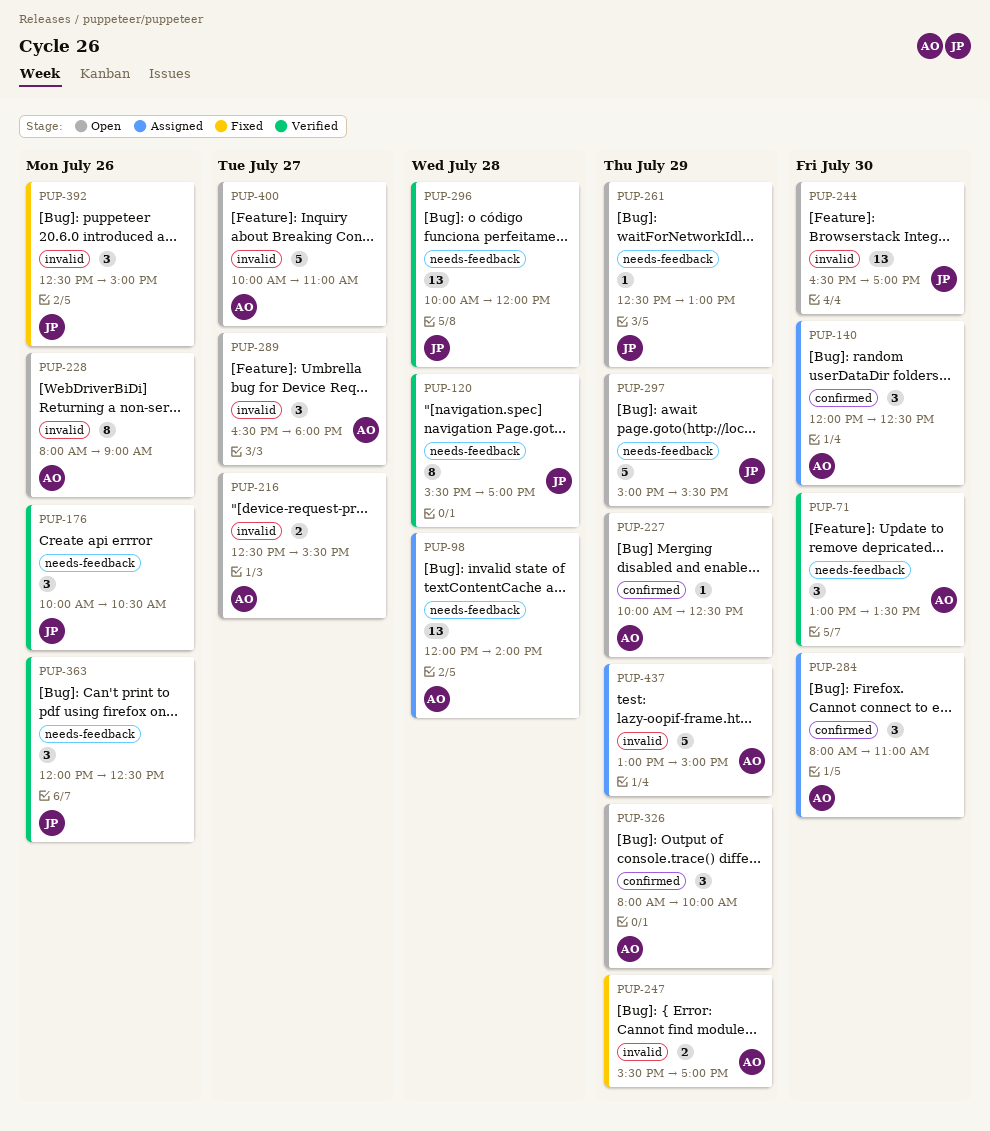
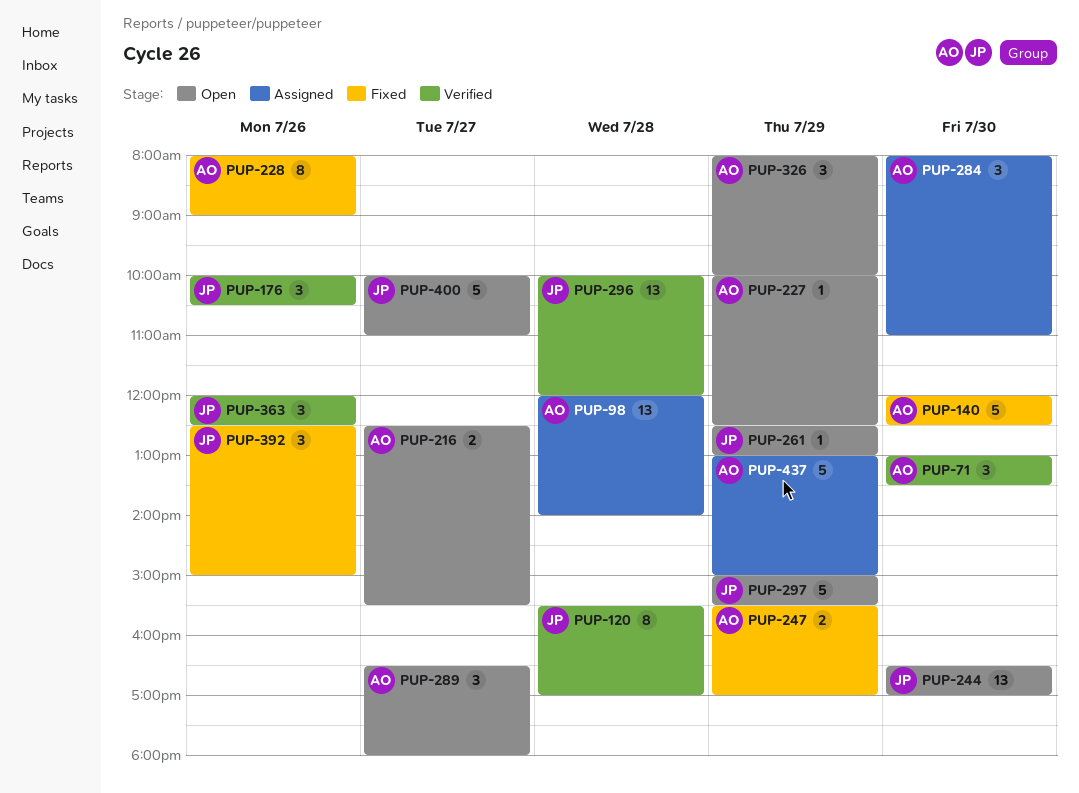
PUP-140, status: Assigned -> Fixed
PUP-140, estimate: 3 -> 5
PUP-228, status: Open -> Fixed
PUP-400, owner: AO -> JP

